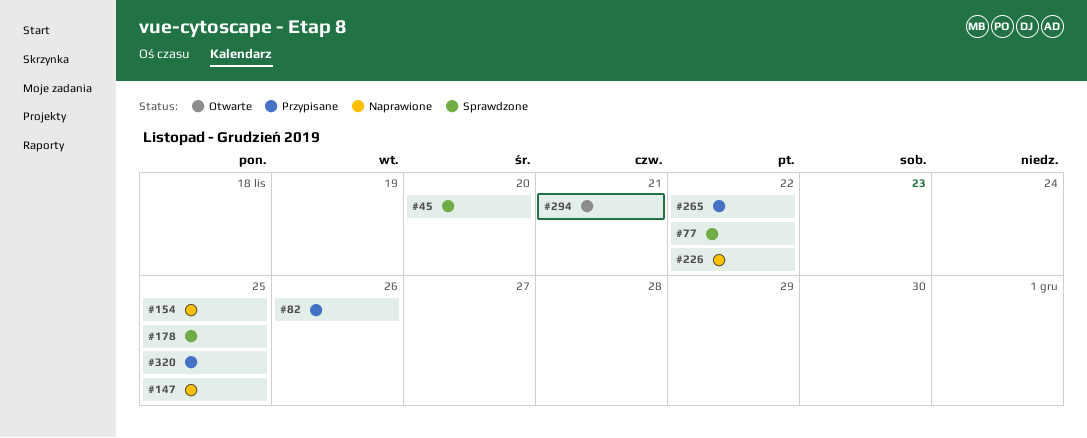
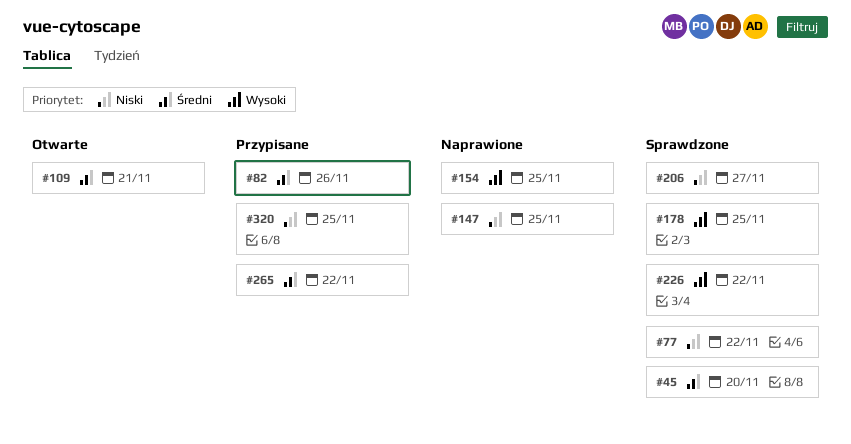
#109: none -> present
#206: none -> present
#226, status: Naprawione -> Sprawdzone
#294: present -> none

